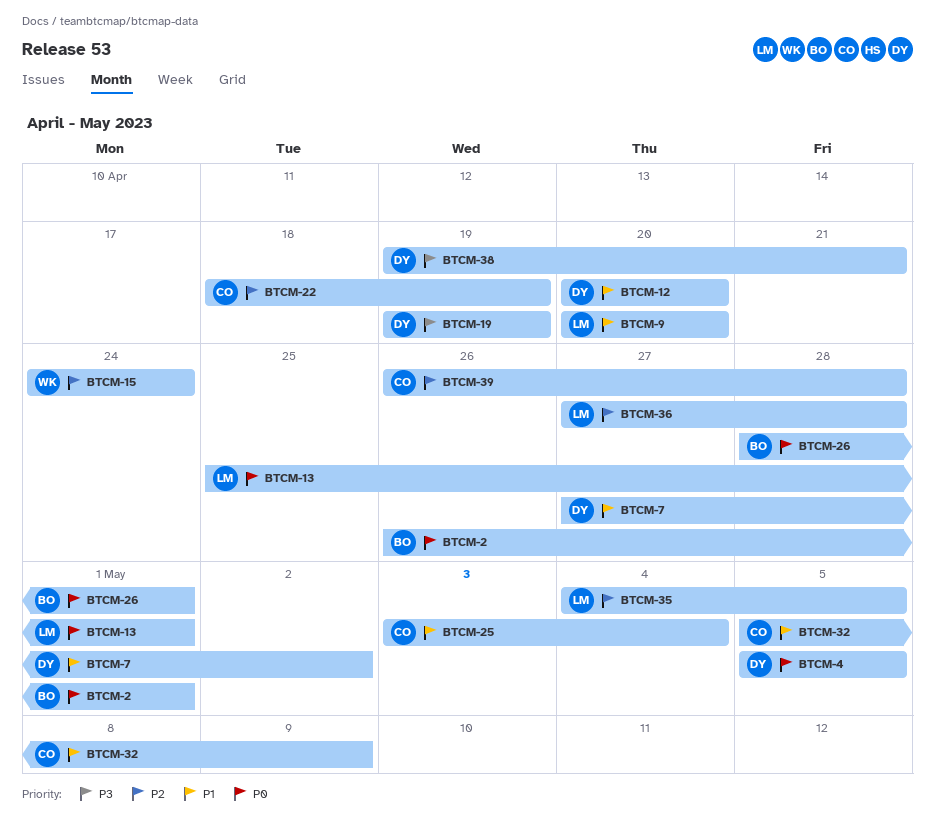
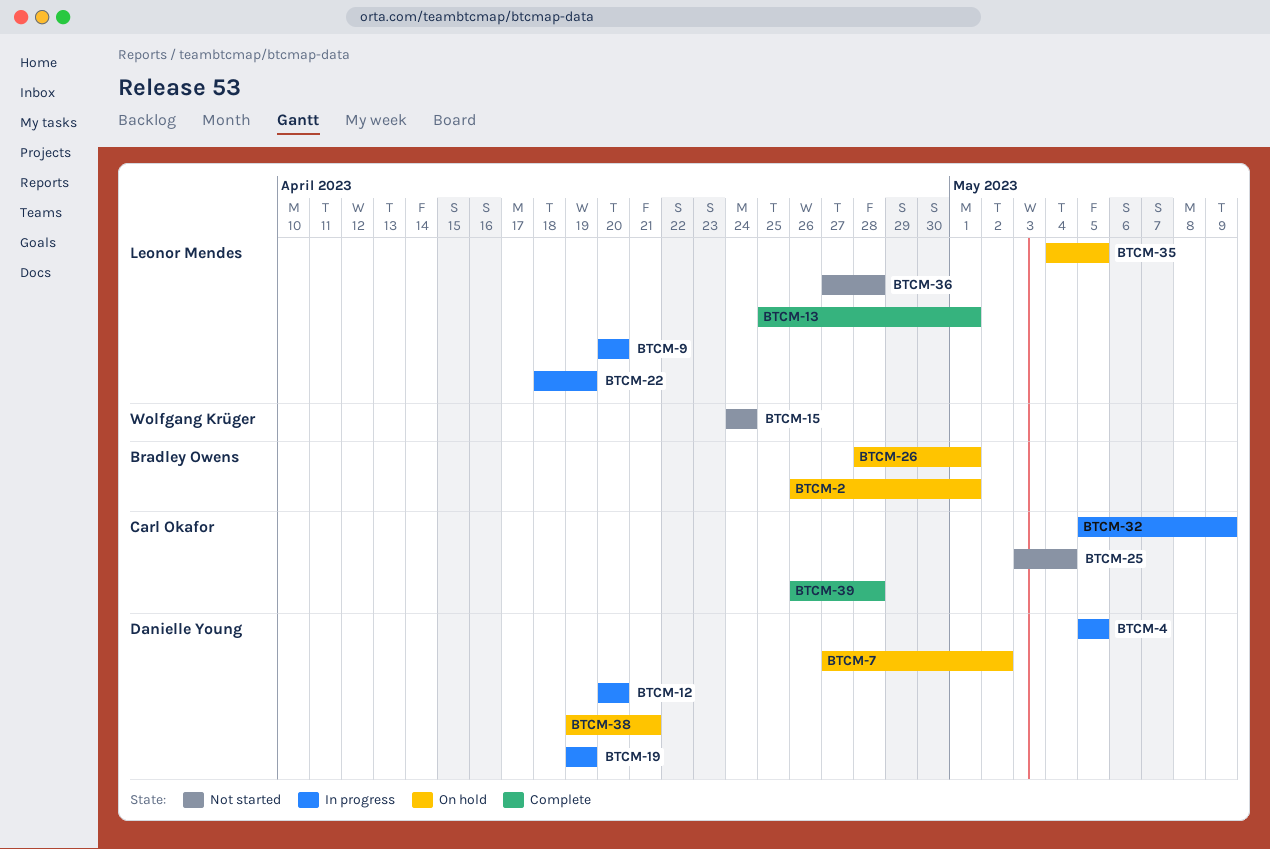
BTCM-22, owner: Carl Okafor -> Leonor Mendes

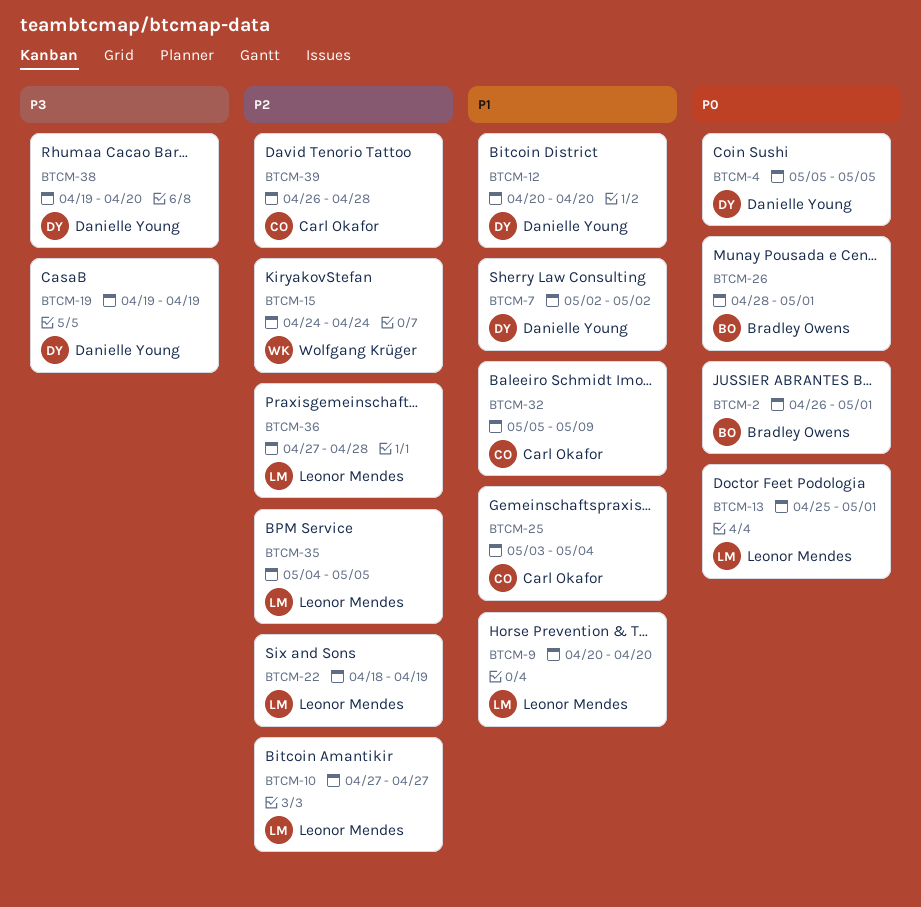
BTCM-7, start: Apr 27 -> May 2
BTCM-10: none -> present
BTCM-38, due: Apr 21 -> Apr 20

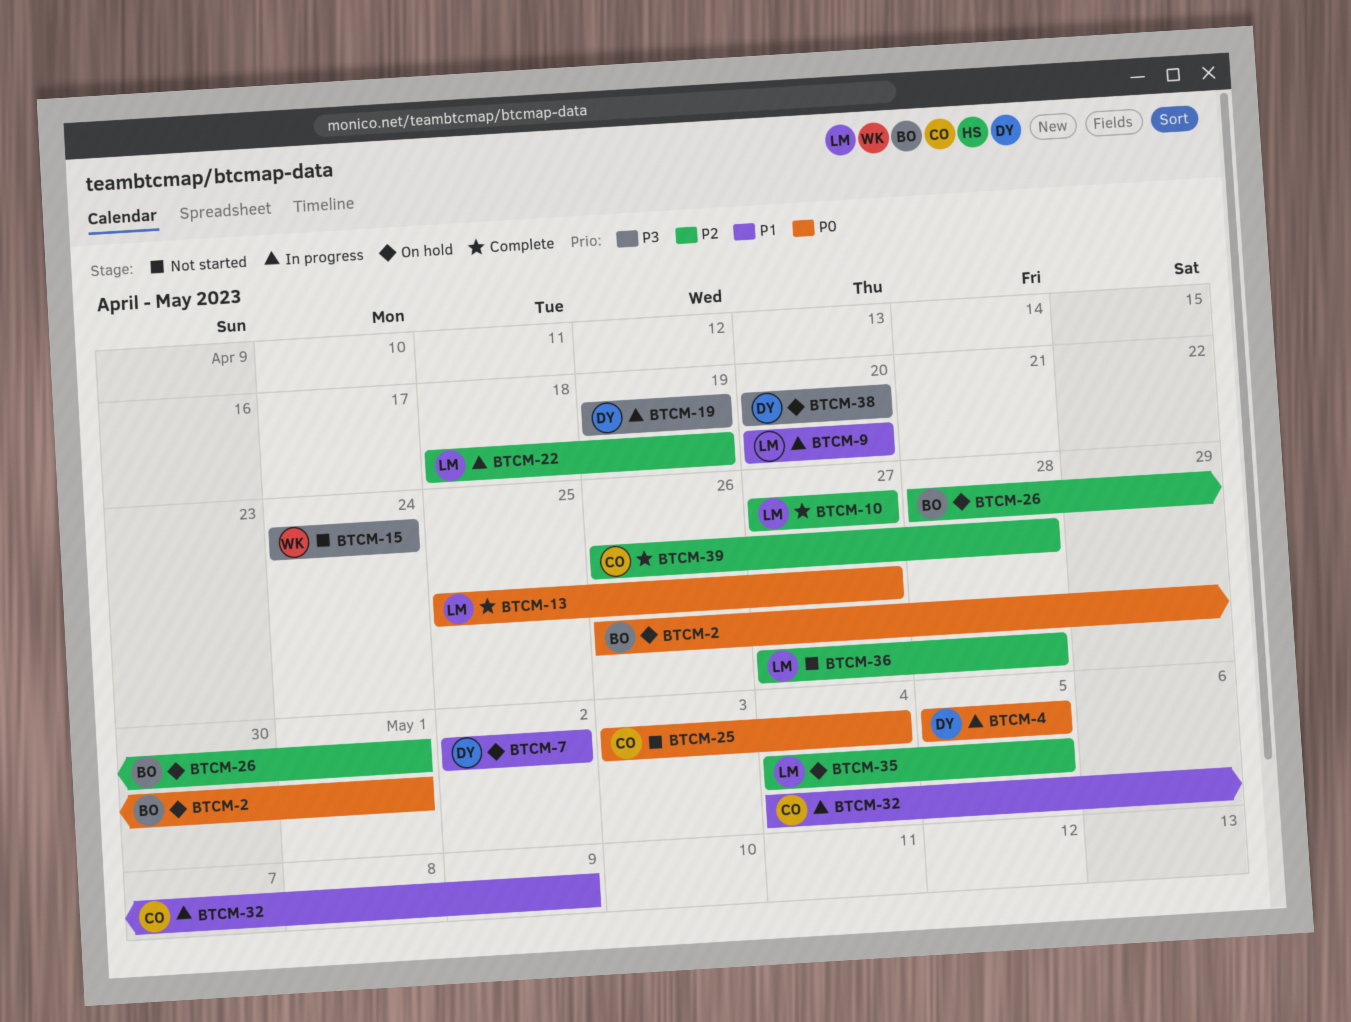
BTCM-12: present -> none
BTCM-13, due: May 1 -> Apr 27
BTCM-15, priority: P2 -> P3
BTCM-25, priority: P1 -> P0
BTCM-26, priority: P0 -> P2
BTCM-32, start: May 5 -> May 4
BTCM-38, start: Apr 19 -> Apr 20

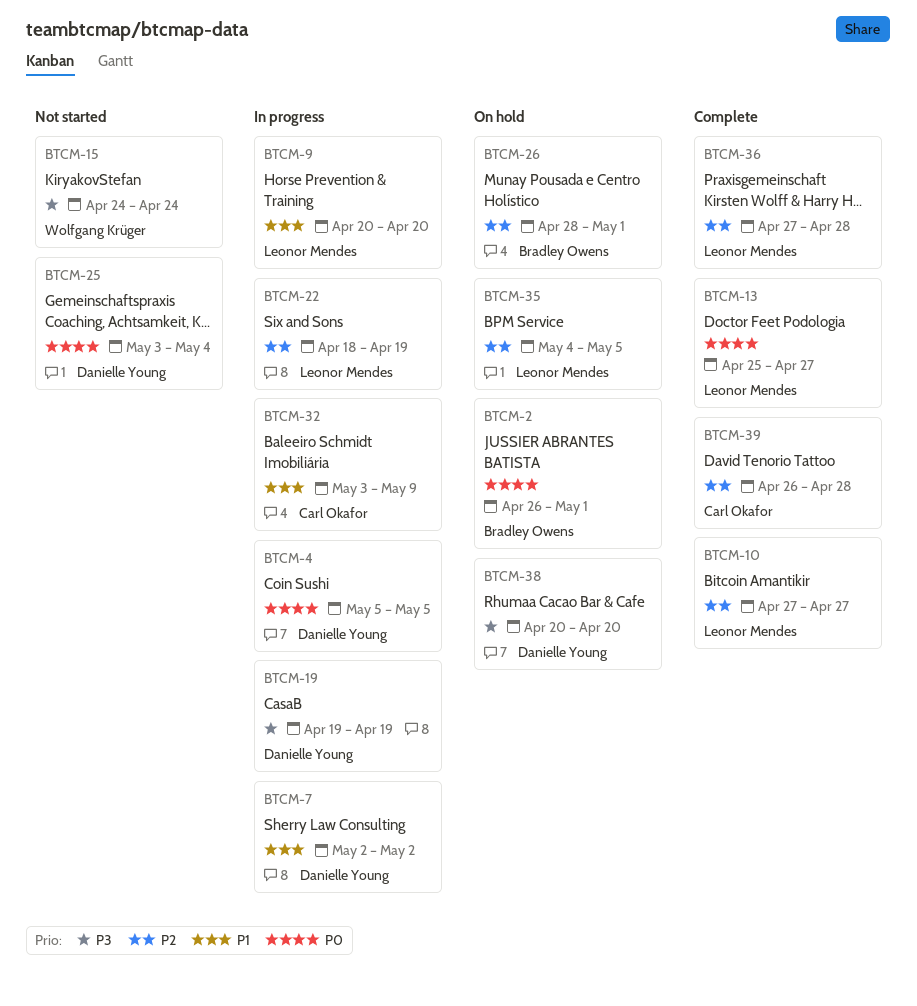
BTCM-7, status: On hold -> In progress
BTCM-25, owner: Carl Okafor -> Danielle Young
BTCM-32, start: May 4 -> May 3
BTCM-36, status: Not started -> Complete

